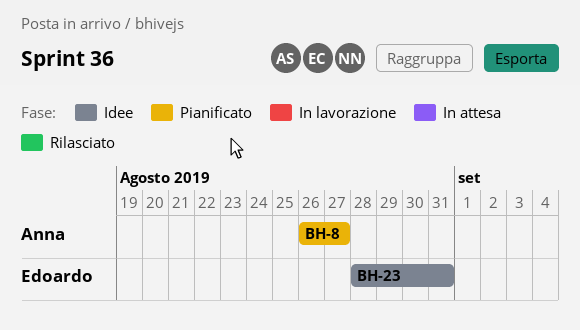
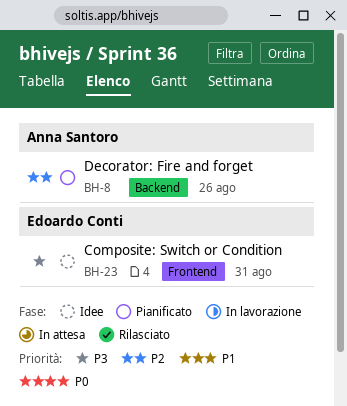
BH-8, due: Aug 27 -> Aug 26

